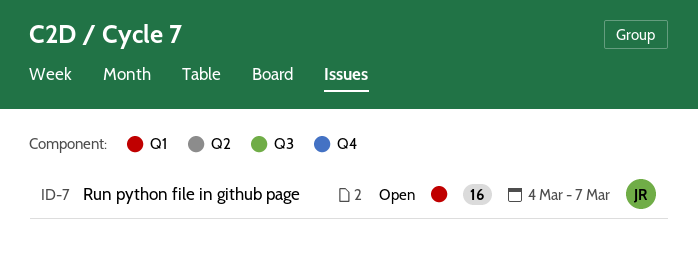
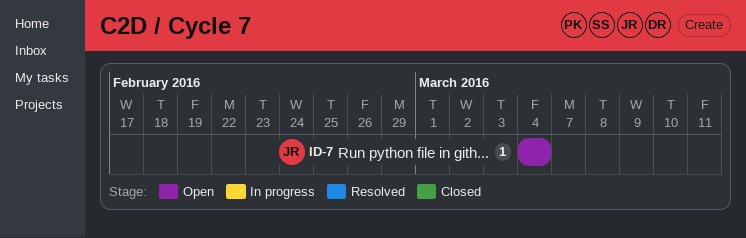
ID-7, estimate: 16 -> 1
ID-7, due: Mar 7 -> Mar 4

